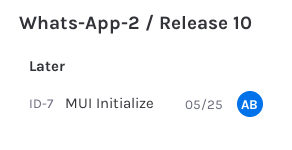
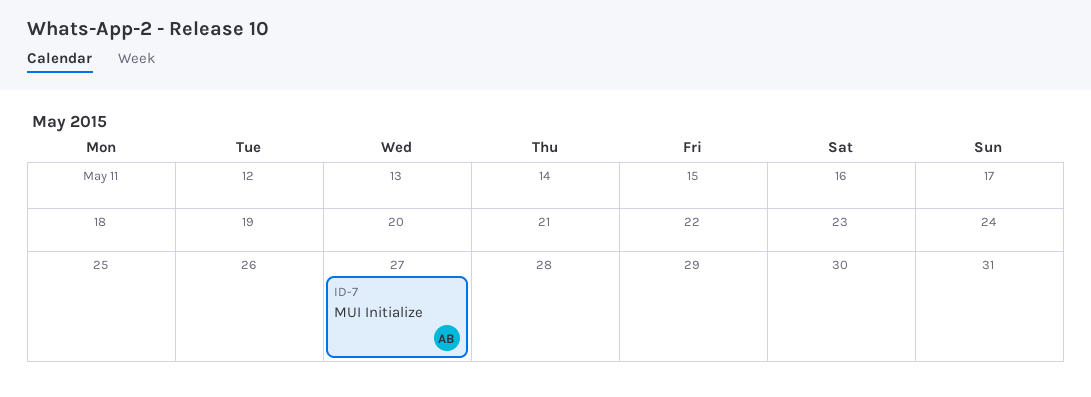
ID-7, due: May 25 -> May 27

